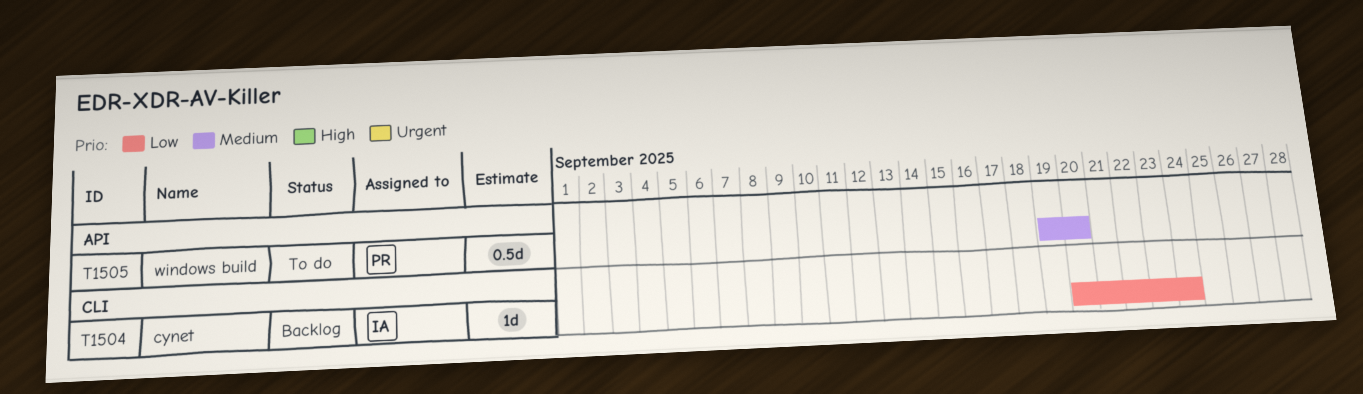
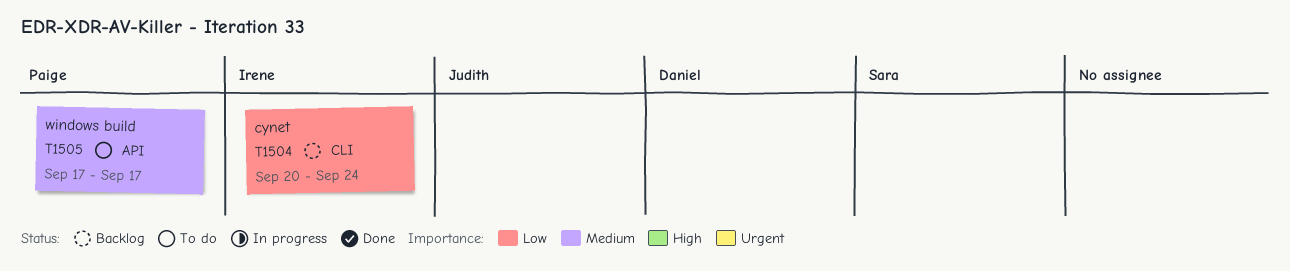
T1505, start: Sep 19 -> Sep 17
T1505, due: Sep 20 -> Sep 17

